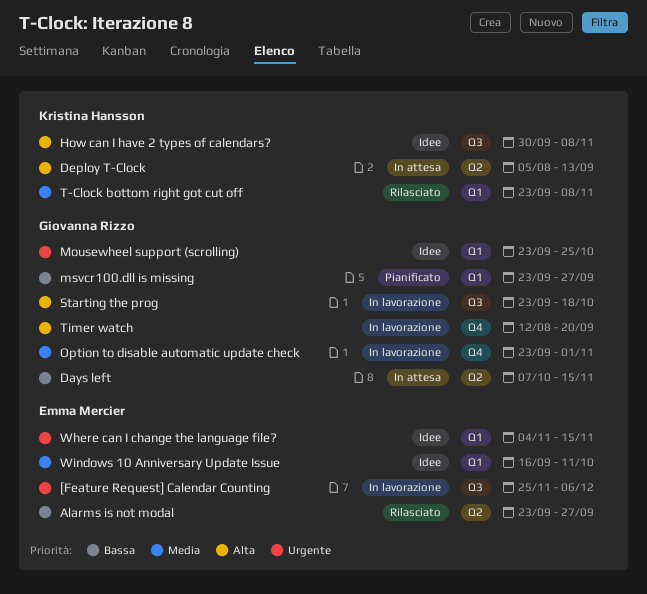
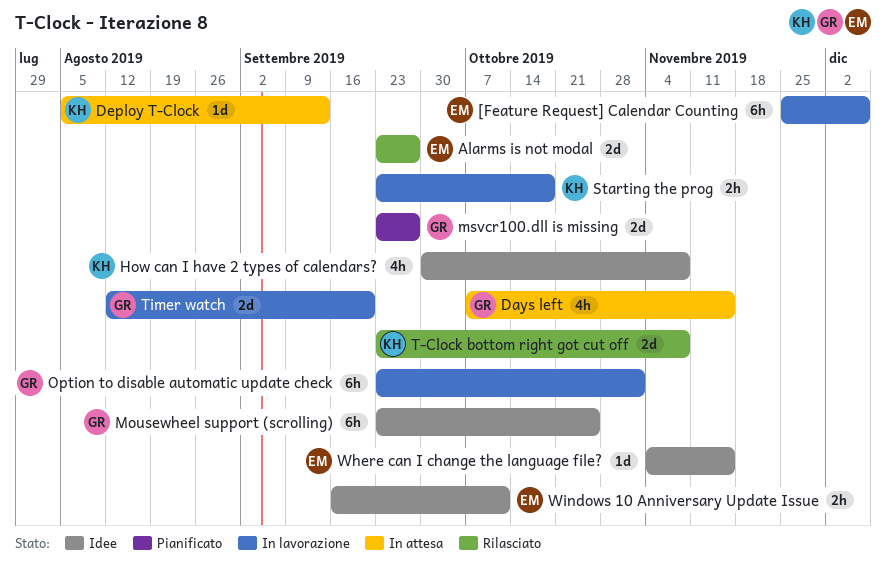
Starting the prog, owner: Giovanna Rizzo -> Kristina Hansson

